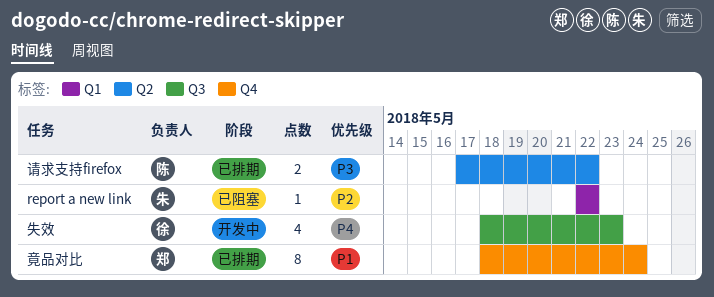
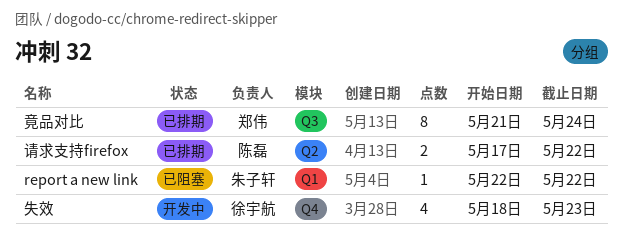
失效, label: Q3 -> Q4
竟品对比, label: Q4 -> Q3
竟品对比, start: May 18 -> May 21

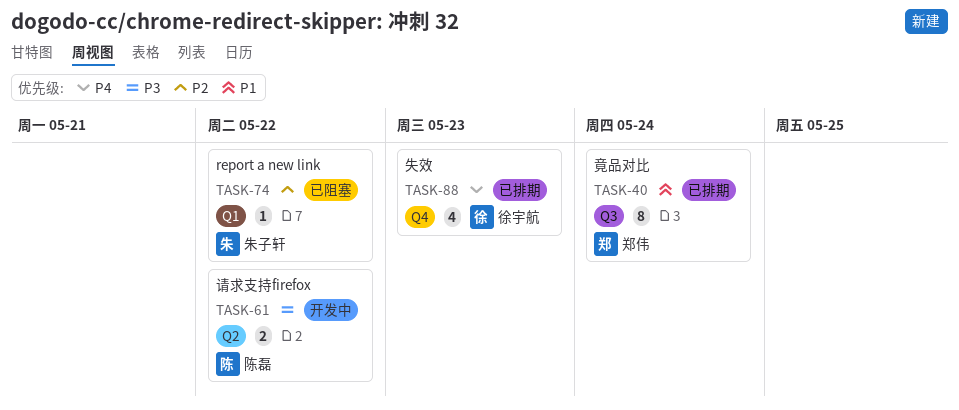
失效, status: 开发中 -> 已排期
请求支持firefox, status: 已排期 -> 开发中

